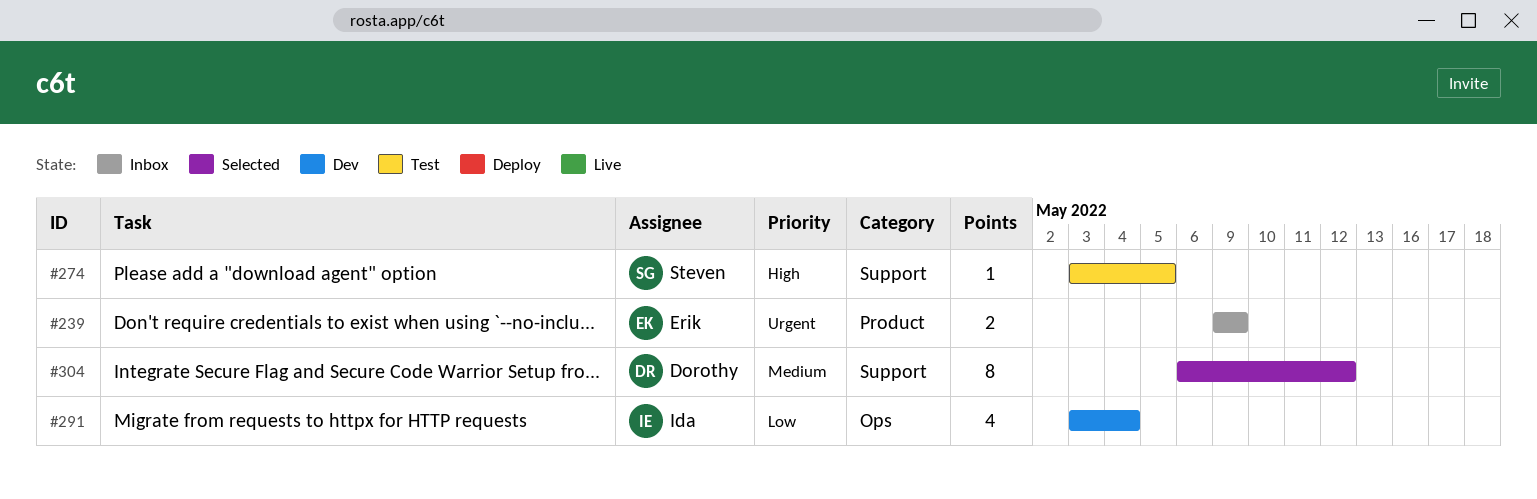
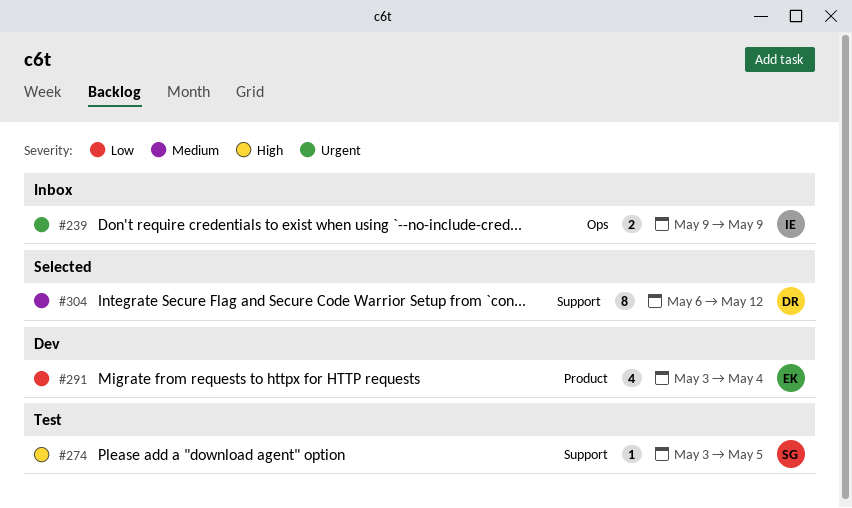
#239, owner: Erik -> Ida
#239, label: Product -> Ops
#291, owner: Ida -> Erik
#291, label: Ops -> Product

